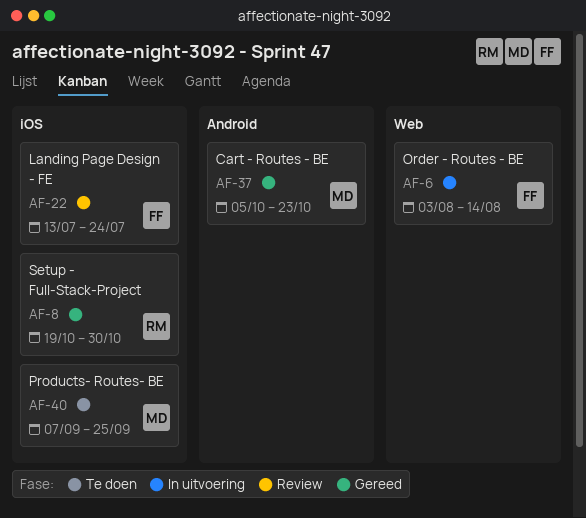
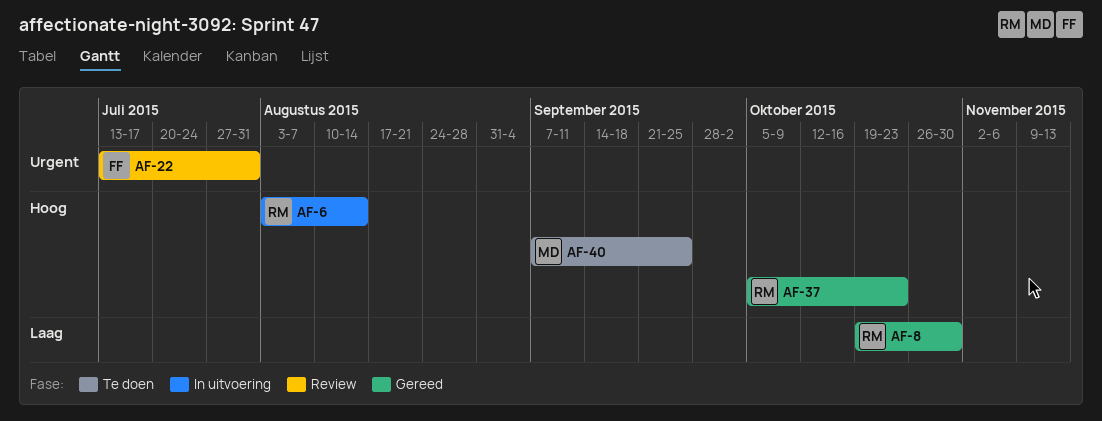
AF-6, owner: FF -> RM
AF-22, due: Jul 24 -> Jul 31
AF-37, owner: MD -> RM

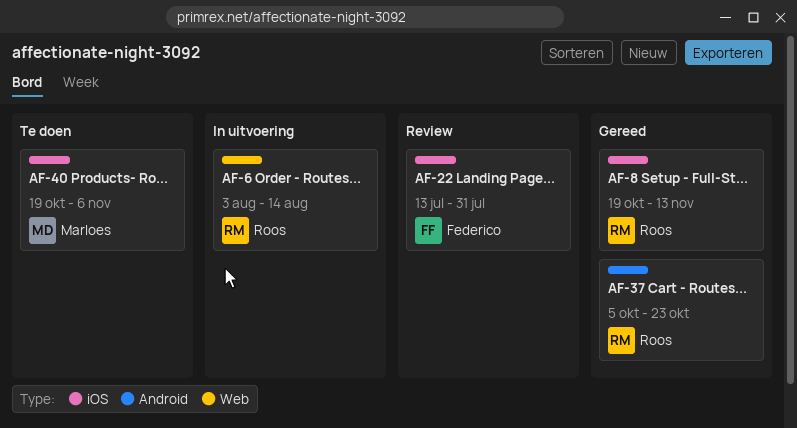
AF-8, due: Oct 30 -> Nov 13
AF-40, start: Sep 7 -> Oct 19
AF-40, due: Sep 25 -> Nov 6

